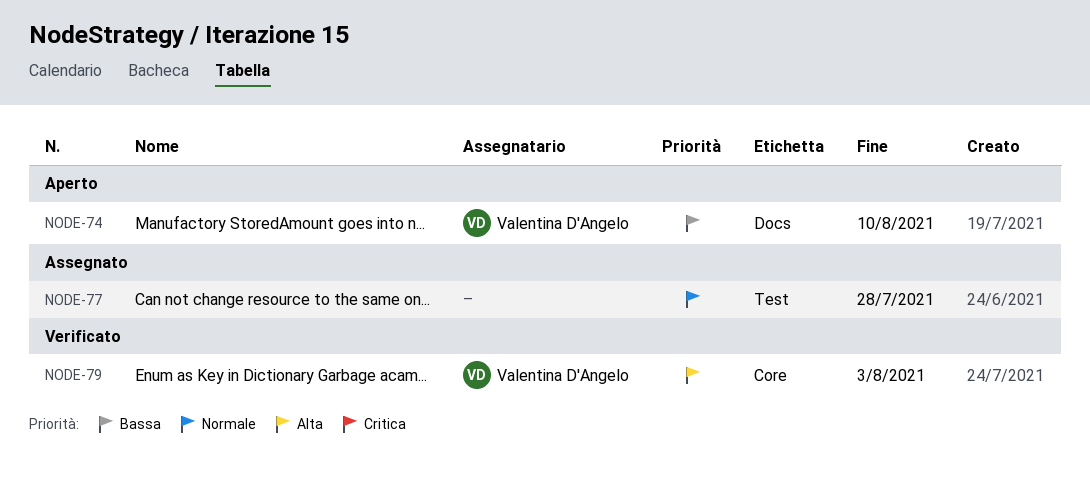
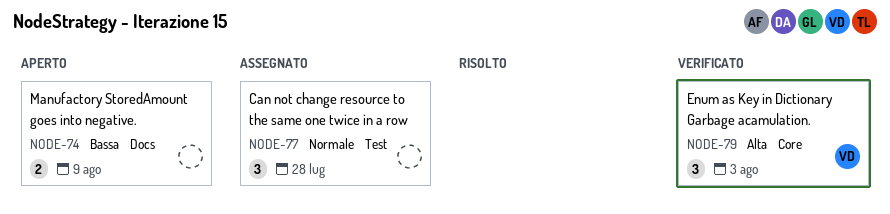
NODE-74, owner: Valentina D'Angelo -> none
NODE-74, due: Aug 10 -> Aug 9

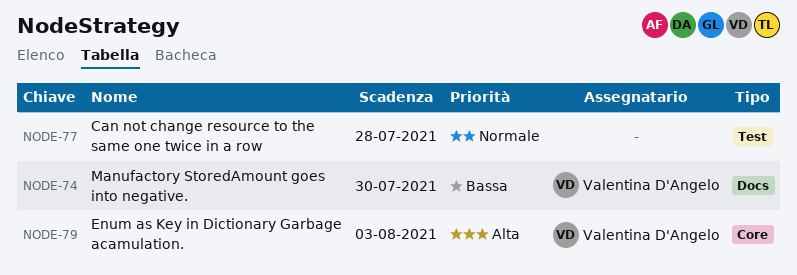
NODE-74, owner: none -> Valentina D'Angelo
NODE-74, due: Aug 9 -> Jul 30

